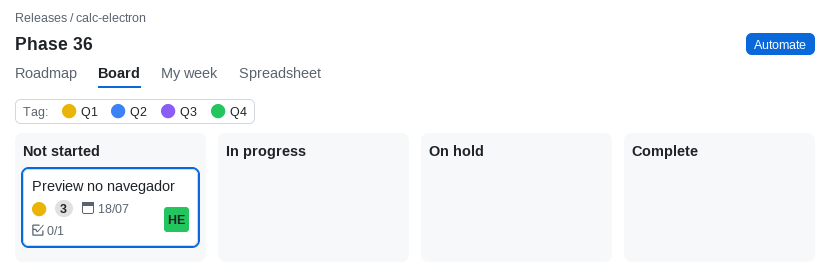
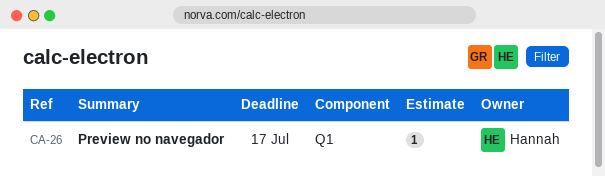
Preview no navegador, estimate: 3 -> 1
Preview no navegador, due: Jul 18 -> Jul 17

